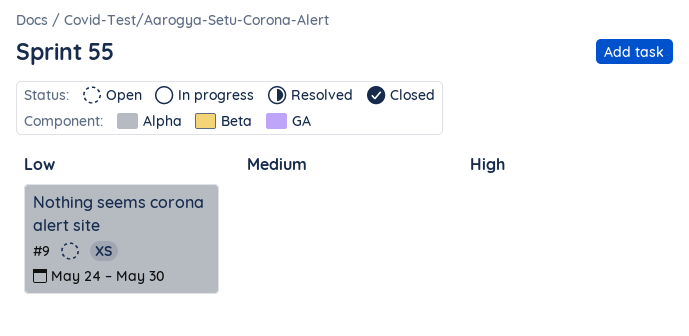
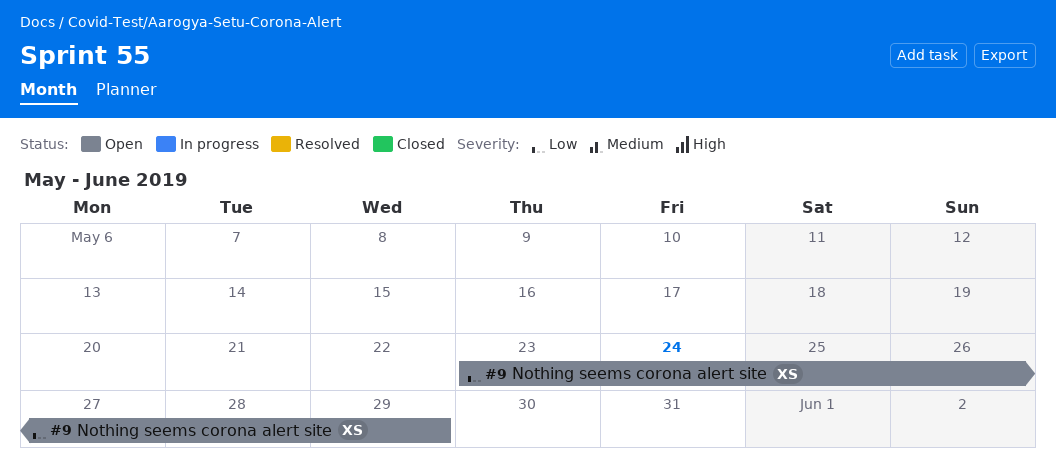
#9, start: May 24 -> May 23
#9, due: May 30 -> May 29

